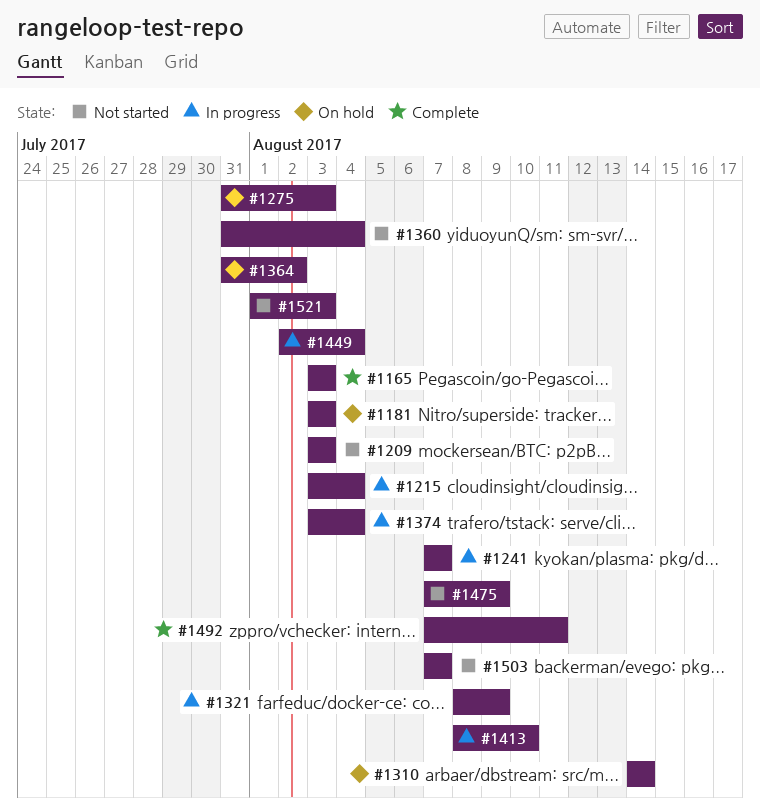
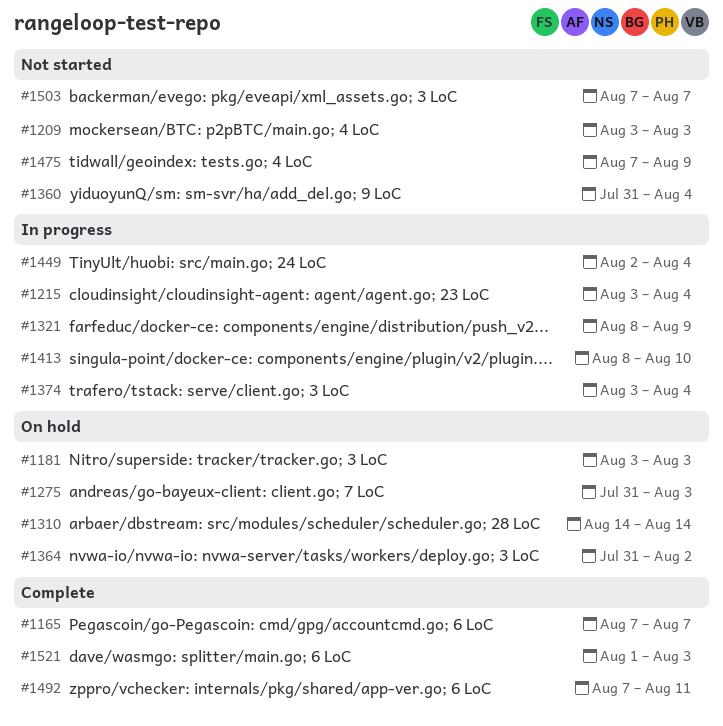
#1165, start: Aug 3 -> Aug 7
#1165, due: Aug 3 -> Aug 7
#1241: present -> none
#1521, status: Not started -> Complete

